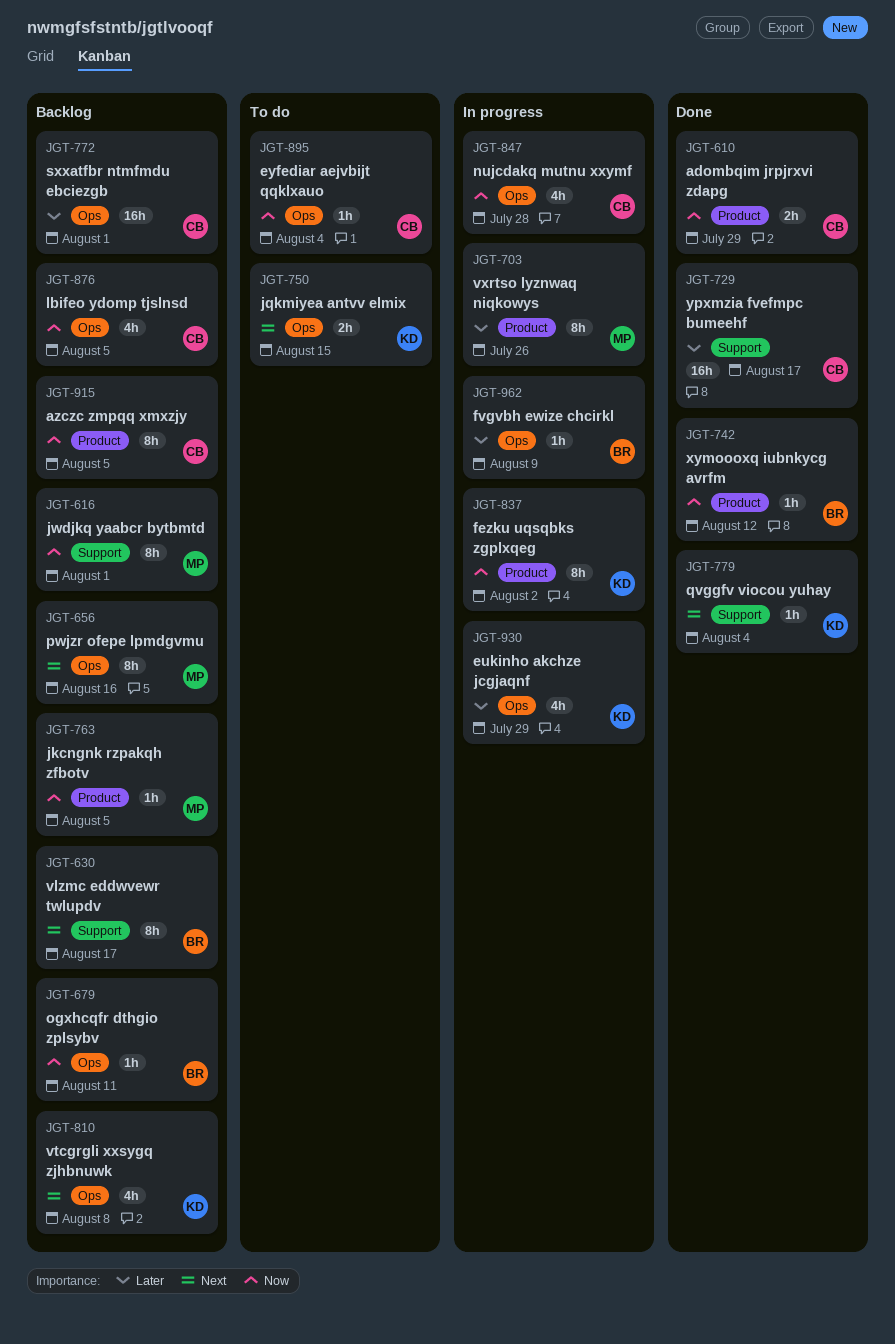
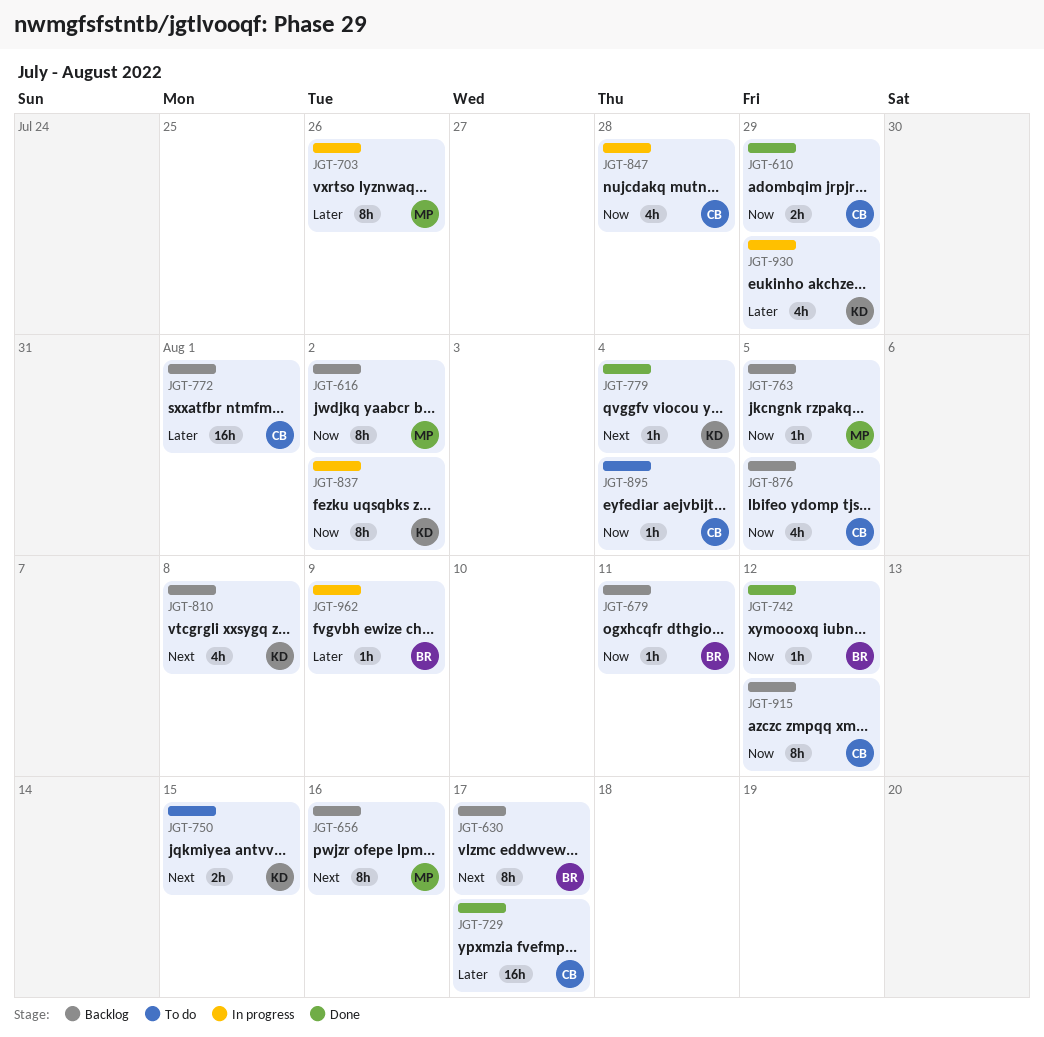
JGT-616, due: Aug 1 -> Aug 2
JGT-915, due: Aug 5 -> Aug 12

